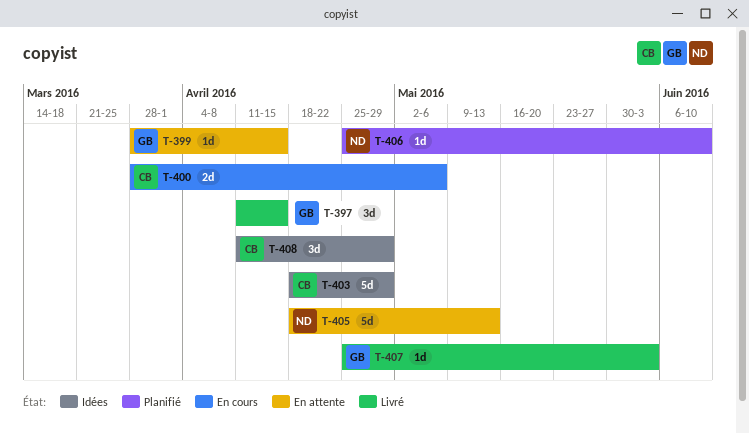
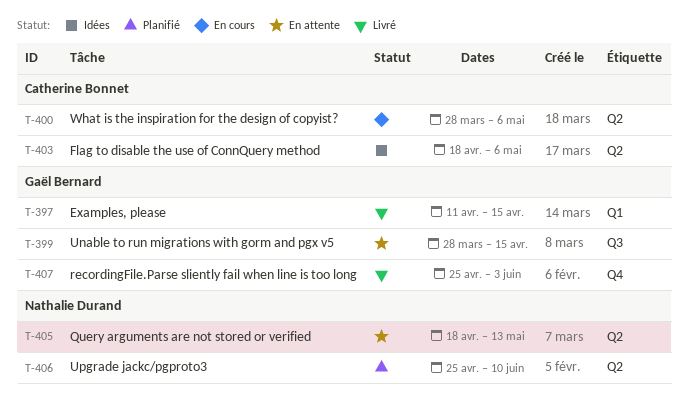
T-403, due: Apr 29 -> May 6
T-408: present -> none

